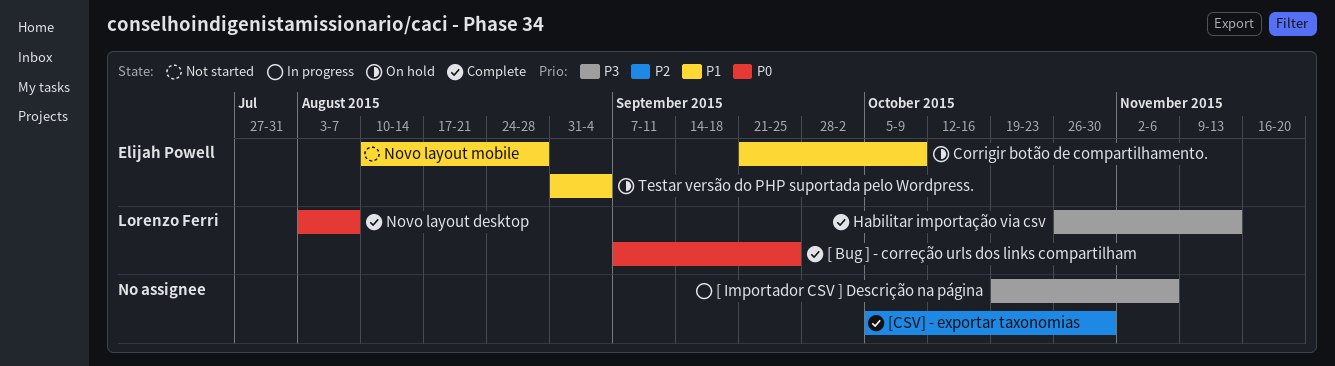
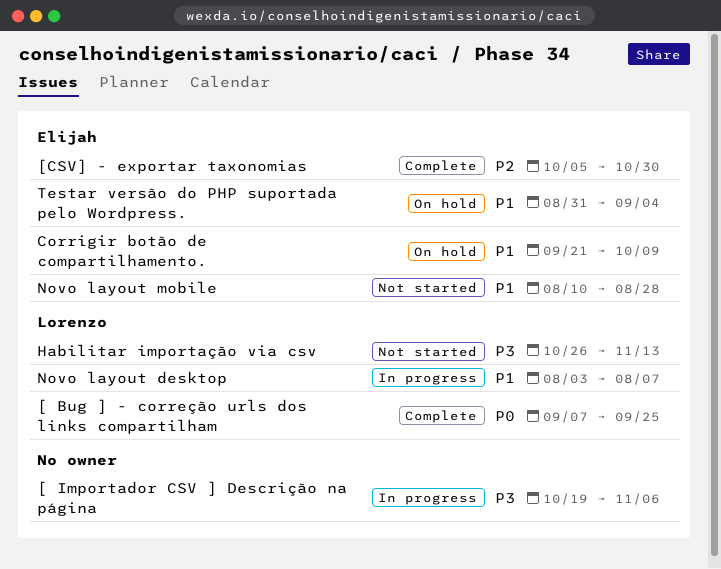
[CSV] - exportar taxonomias, owner: none -> Elijah Powell
Habilitar importação via csv, status: Complete -> Not started
Novo layout desktop, status: Complete -> In progress
Novo layout desktop, priority: P0 -> P1

